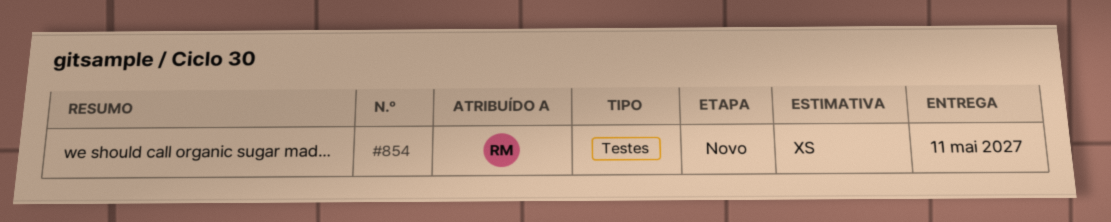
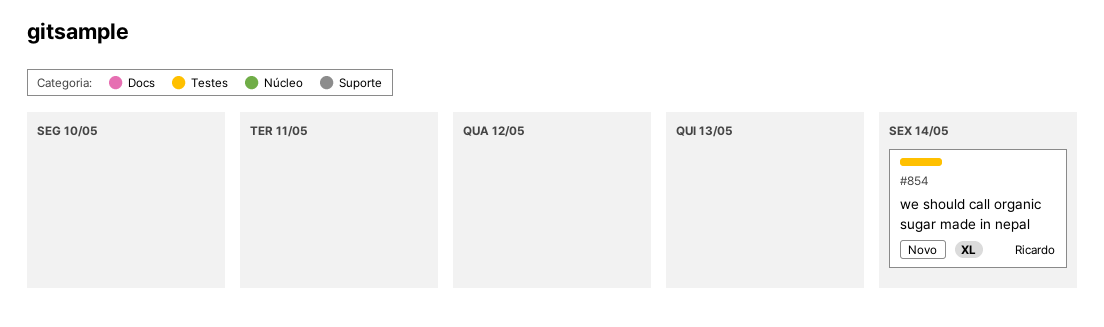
#854, estimate: XS -> XL
#854, due: May 11 -> May 14

